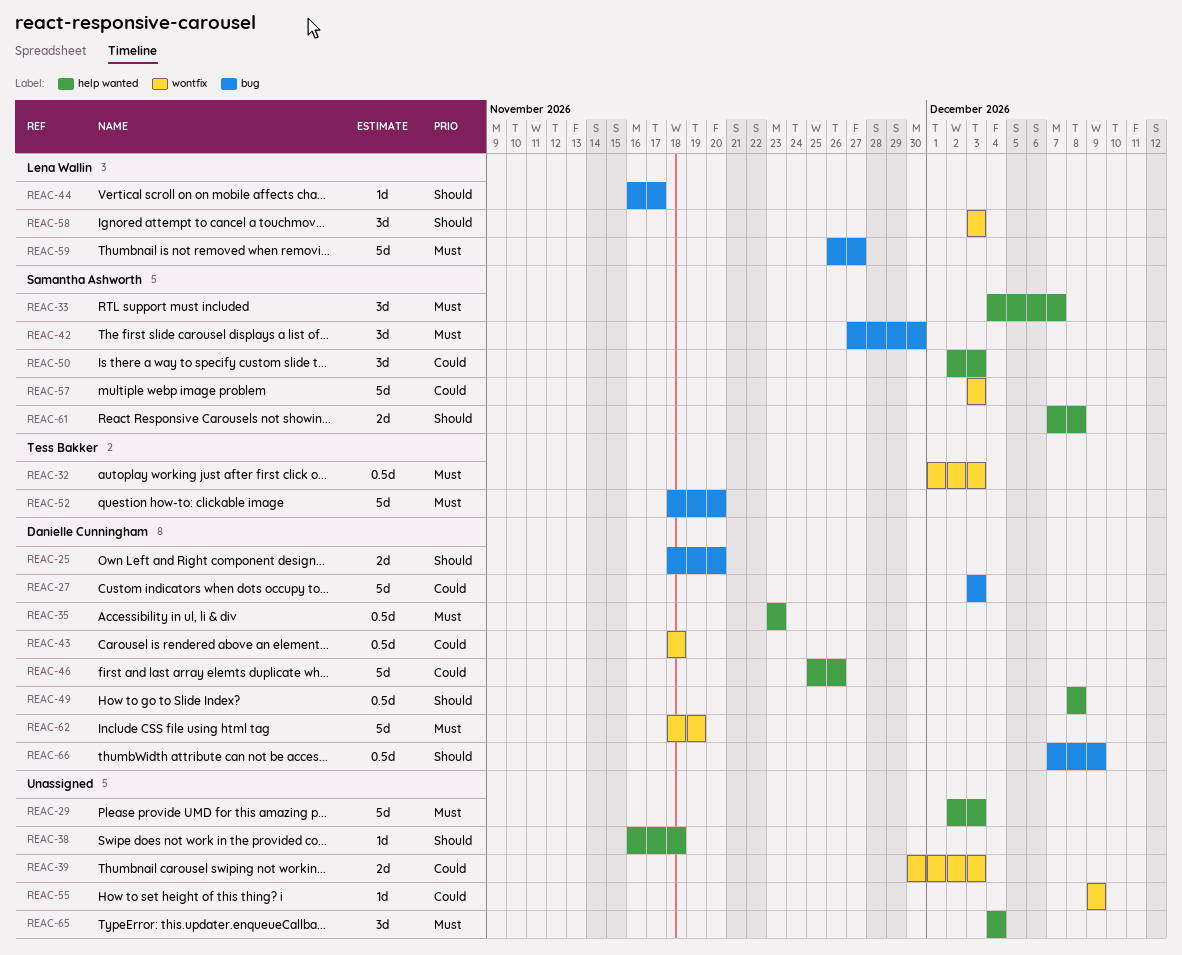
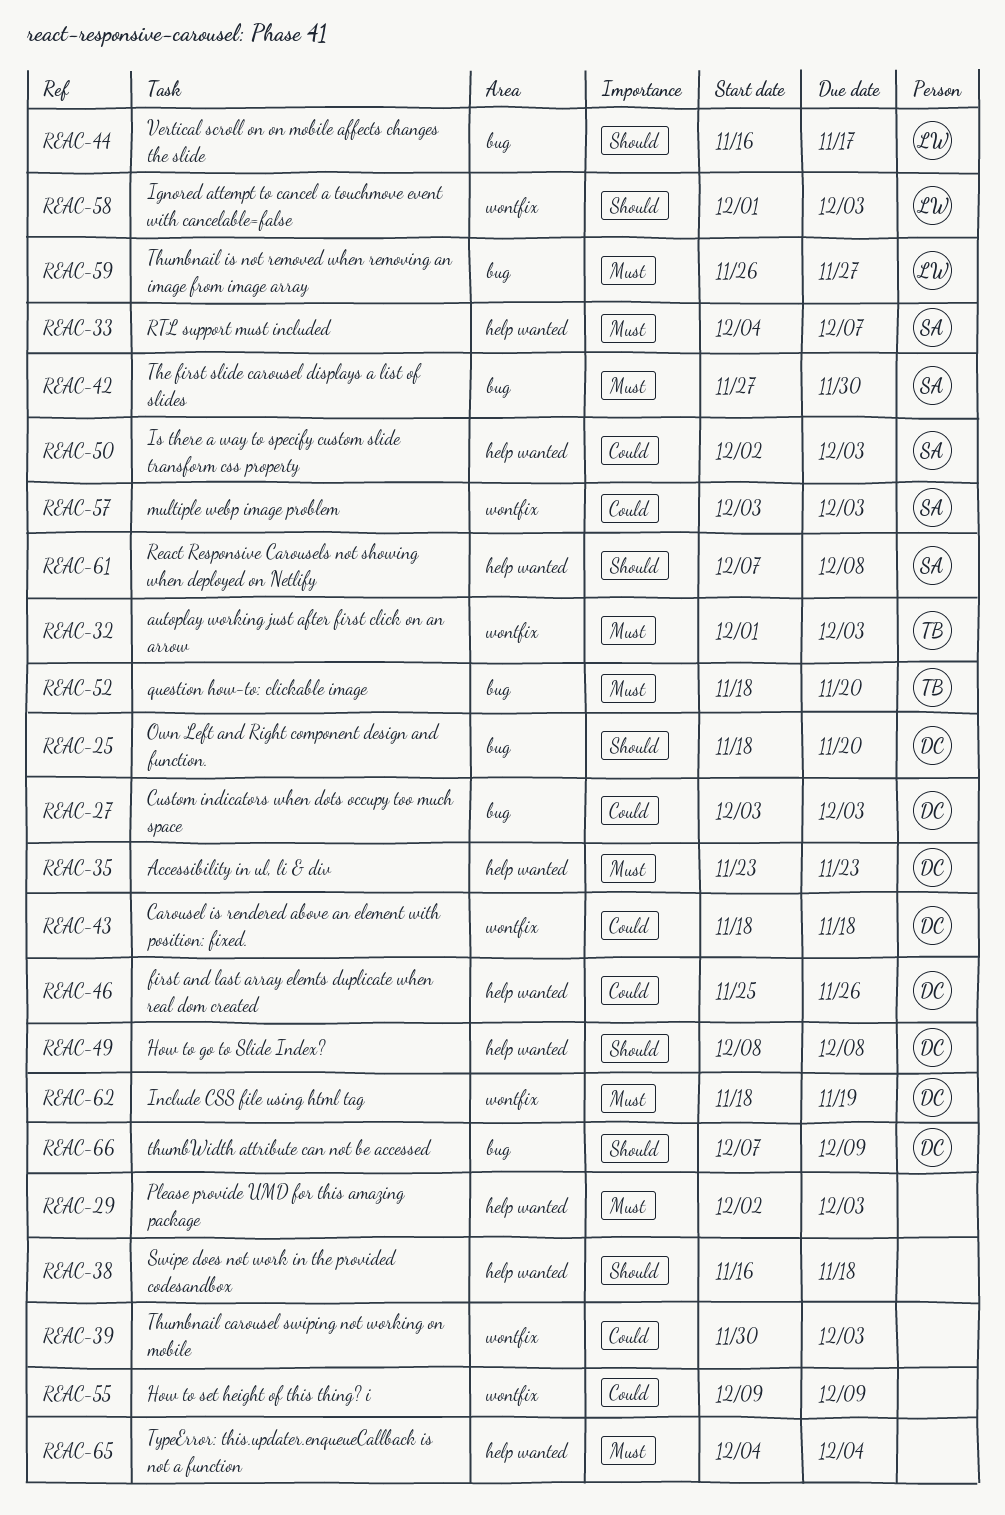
REAC-58, start: Dec 3 -> Dec 1

